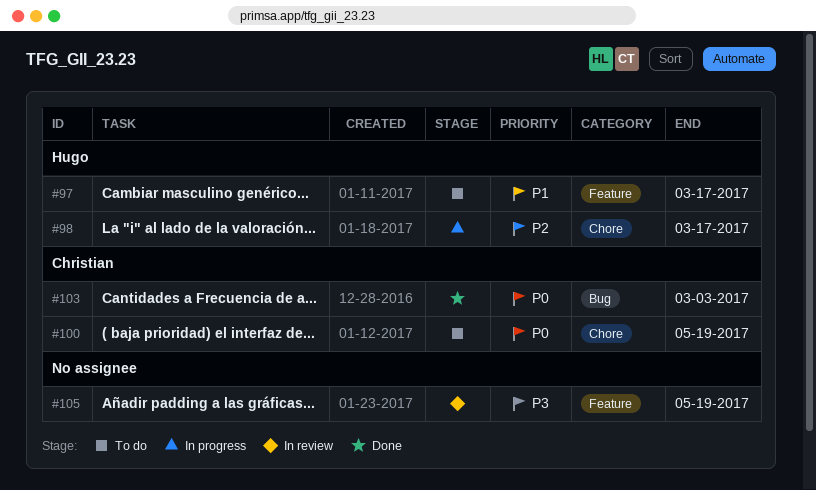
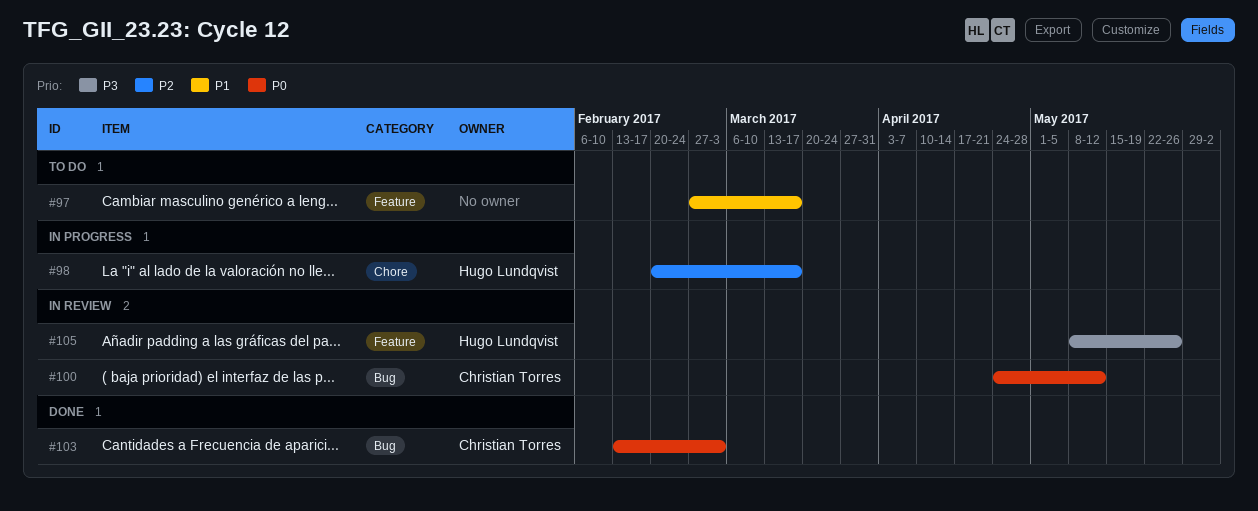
#97, owner: Hugo Lundqvist -> none
#100, status: To do -> In review
#100, label: Chore -> Bug
#100, due: May 19 -> May 12
#105, owner: none -> Hugo Lundqvist
#105, due: May 19 -> May 26

